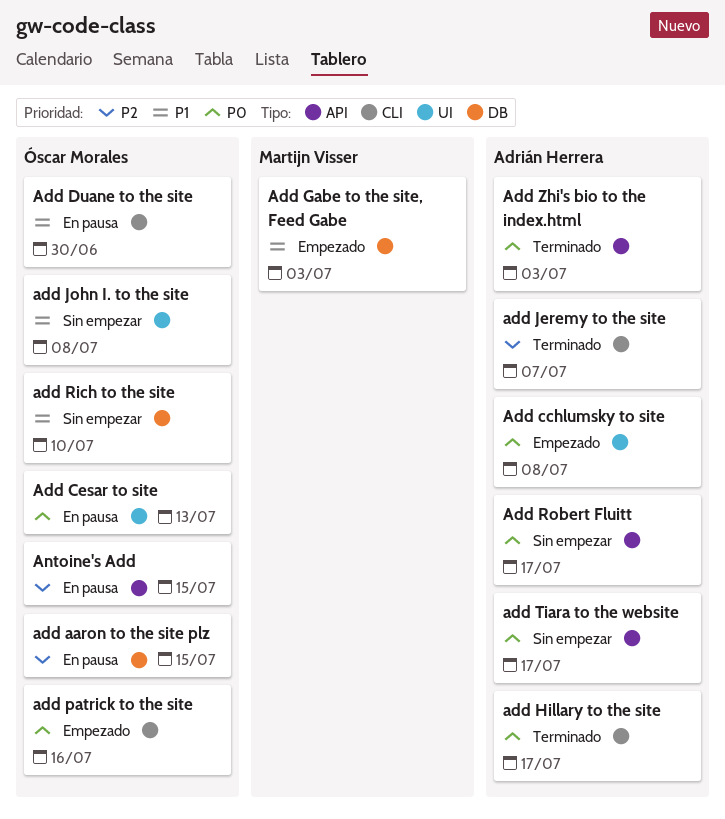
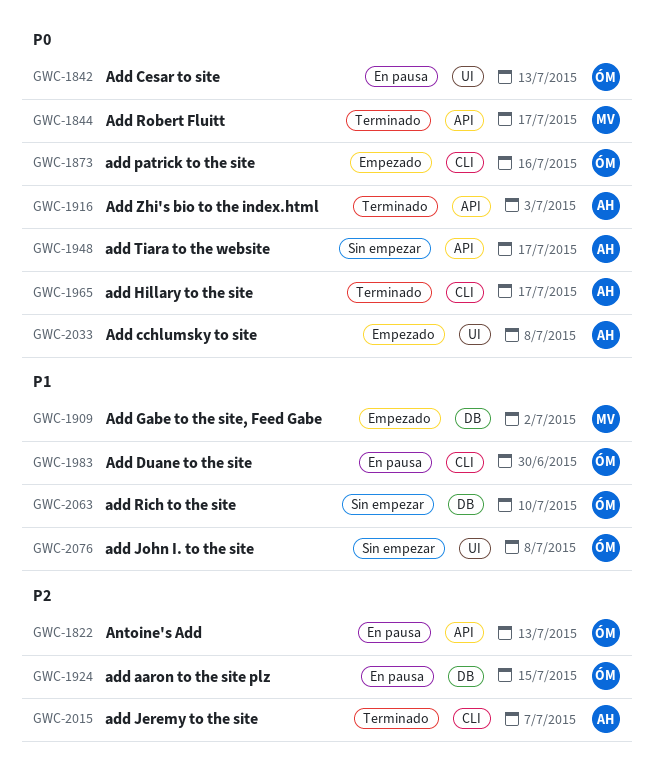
Add Gabe to the site, Feed Gabe, due: Jul 3 -> Jul 2
Add Robert Fluitt, status: Sin empezar -> Terminado
Add Robert Fluitt, owner: Adrián Herrera -> Martijn Visser
Antoine's Add, due: Jul 15 -> Jul 13

